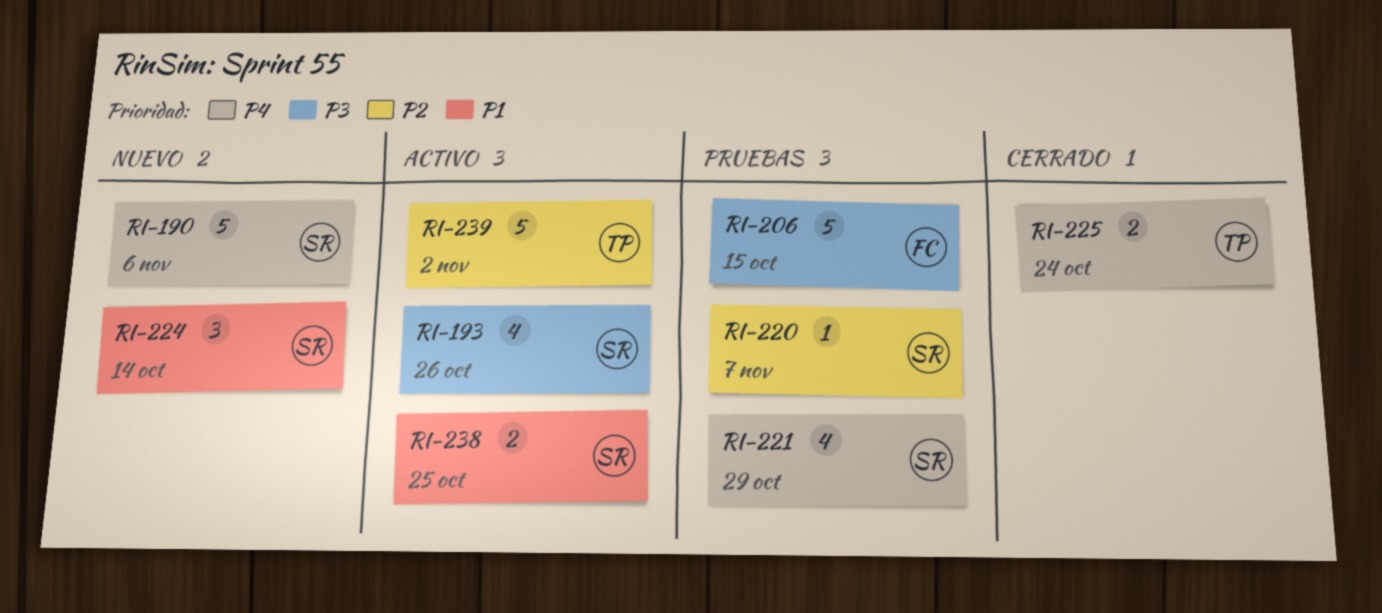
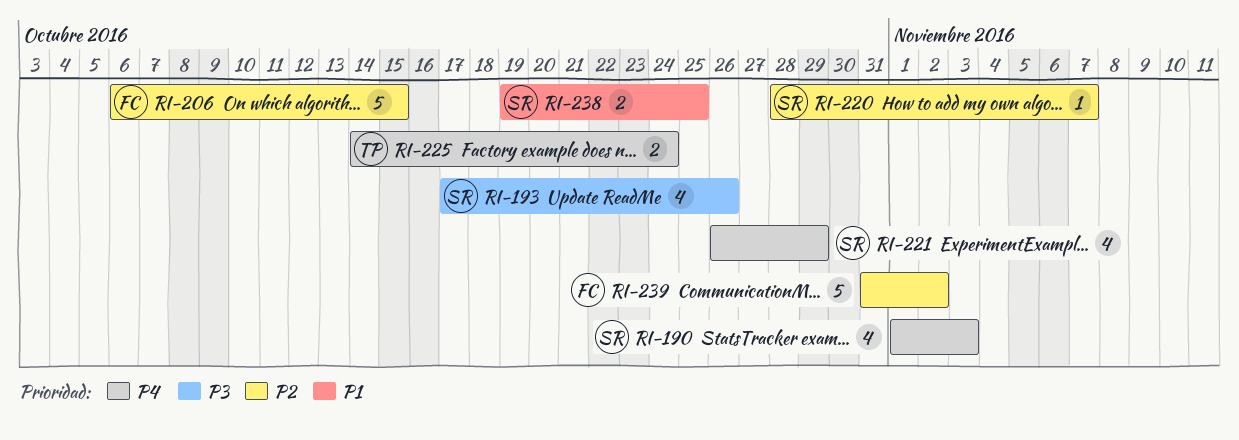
RI-190, estimate: 5 -> 4
RI-190, due: Nov 6 -> Nov 3
RI-206, priority: P3 -> P2
RI-224: present -> none
RI-239, owner: TP -> FC

